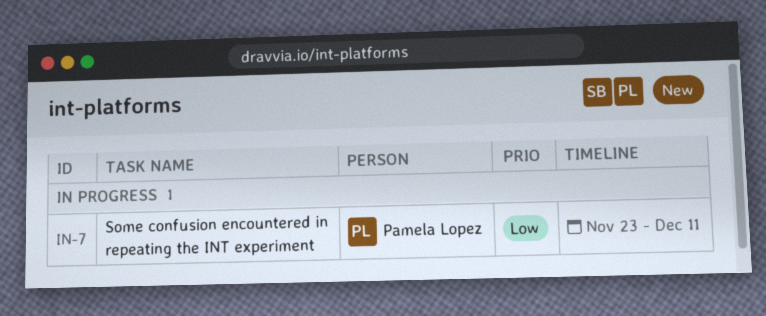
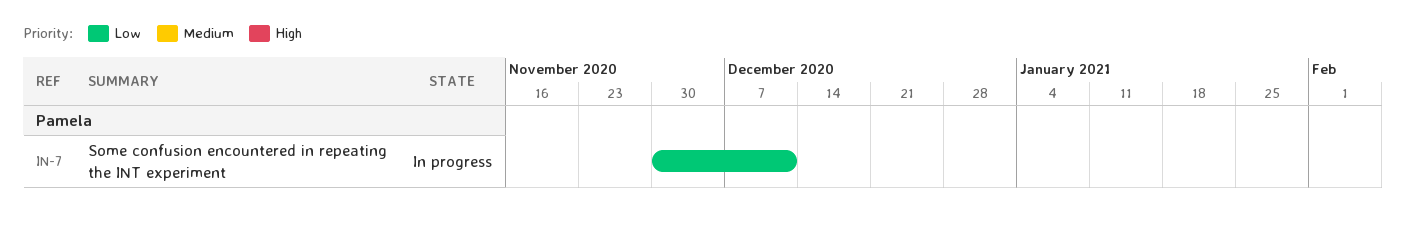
IN-7, start: Nov 23 -> Nov 30

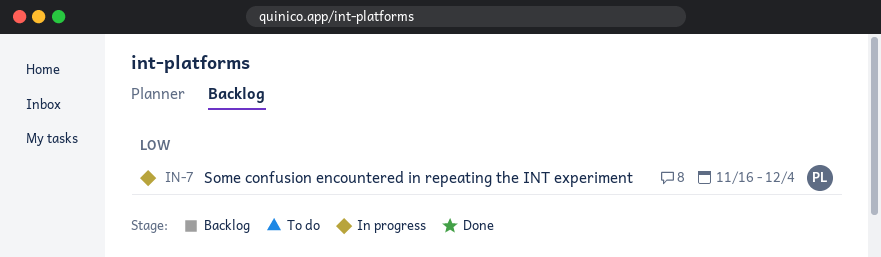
IN-7, start: Nov 30 -> Nov 16
IN-7, due: Dec 11 -> Dec 4

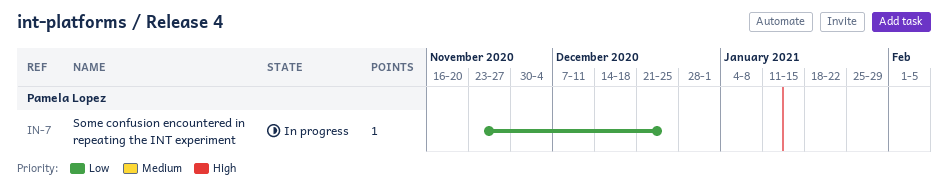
IN-7, start: Nov 16 -> Nov 23
IN-7, due: Dec 4 -> Dec 25

